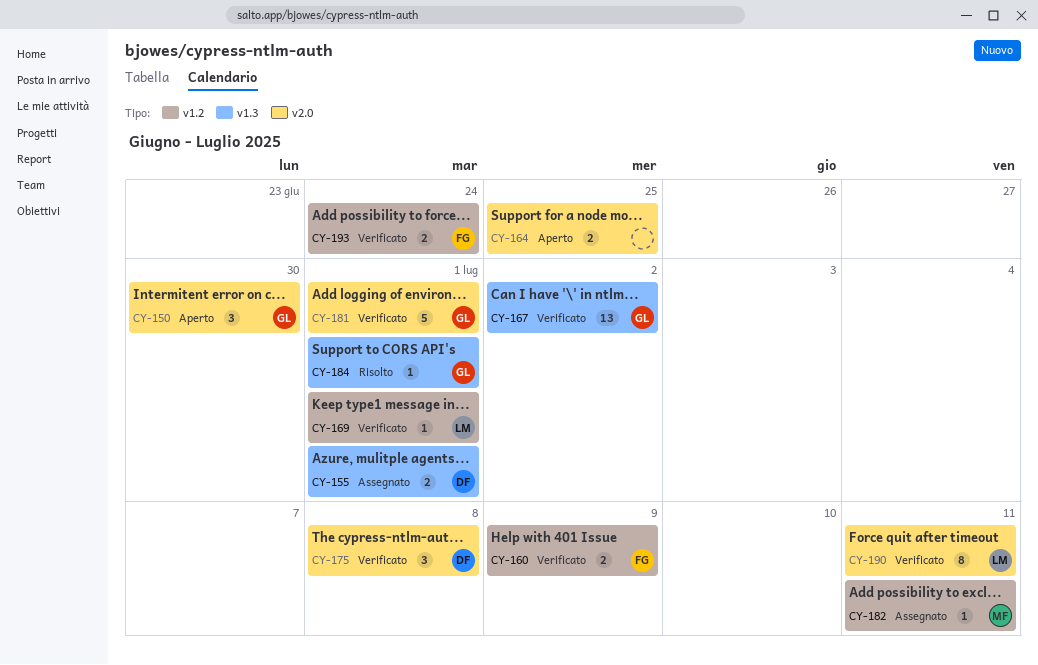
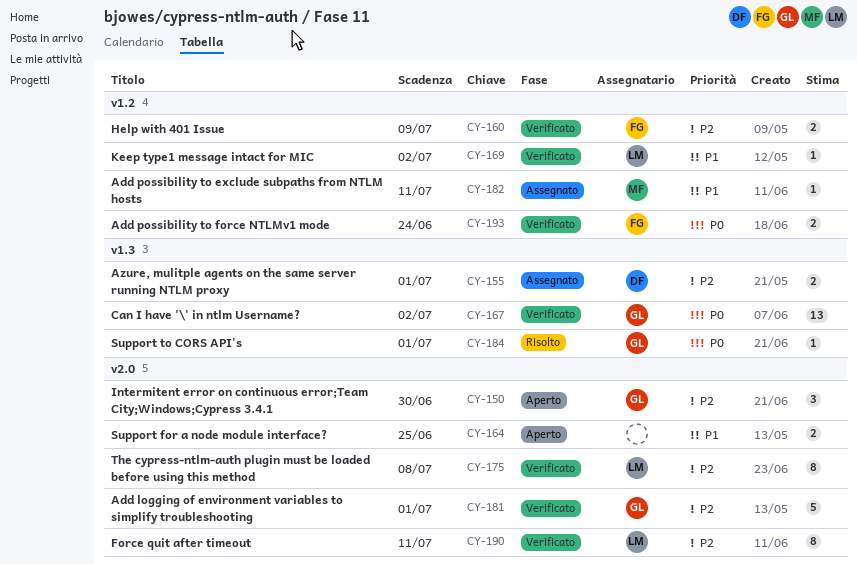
CY-169, due: Jul 1 -> Jul 2
CY-175, owner: DF -> LM
CY-175, estimate: 3 -> 8

